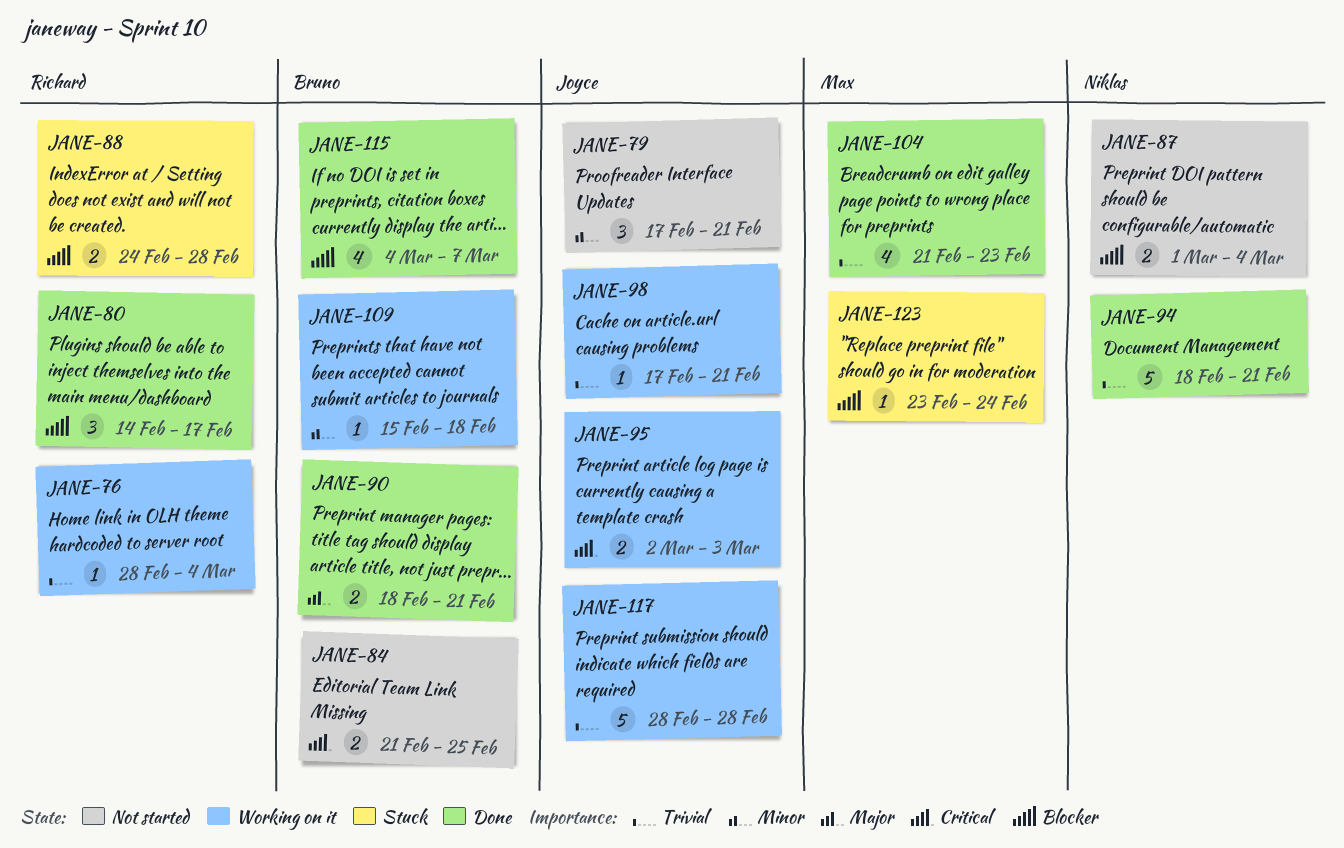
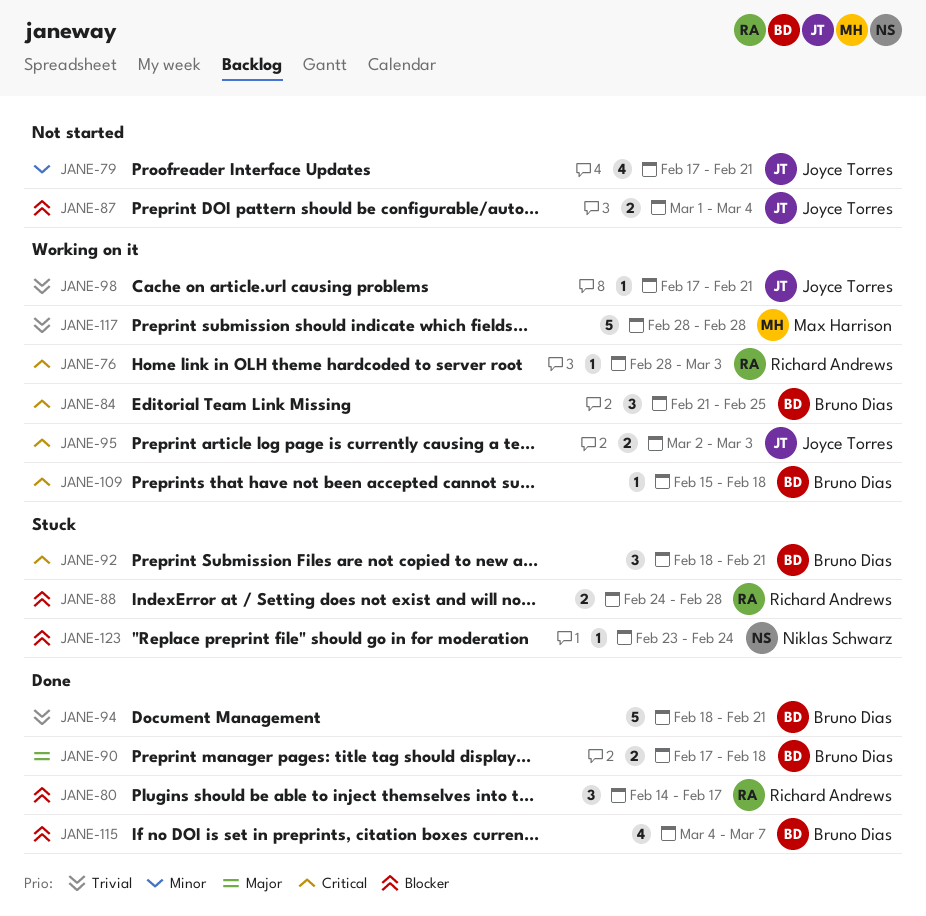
JANE-76, priority: Trivial -> Critical
JANE-76, due: Mar 4 -> Mar 3
JANE-79, estimate: 3 -> 4
JANE-84, status: Not started -> Working on it
JANE-84, estimate: 2 -> 3
JANE-87, owner: Niklas Schwarz -> Joyce Torres
JANE-90, start: Feb 18 -> Feb 17
JANE-90, due: Feb 21 -> Feb 18
JANE-92: none -> present
JANE-94, owner: Niklas Schwarz -> Bruno Dias
JANE-104: present -> none
JANE-109, priority: Minor -> Critical
JANE-117, owner: Joyce Torres -> Max Harrison
JANE-123, owner: Max Harrison -> Niklas Schwarz

